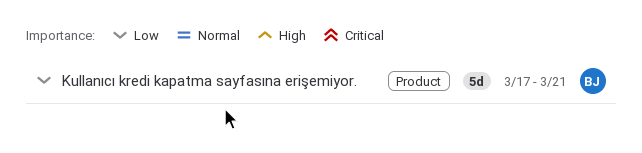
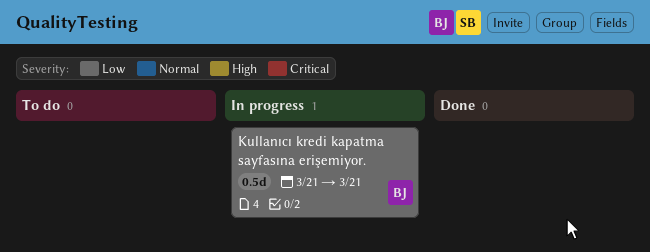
Kullanıcı kredi kapatma sayfasına erişemiyor., estimate: 5d -> 0.5d
Kullanıcı kredi kapatma sayfasına erişemiyor., start: Mar 17 -> Mar 21

